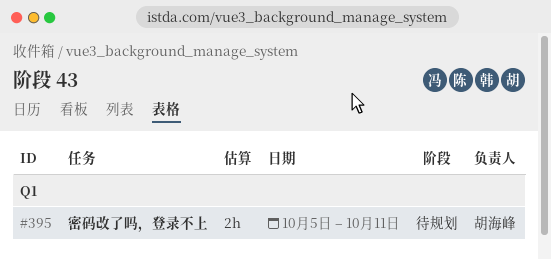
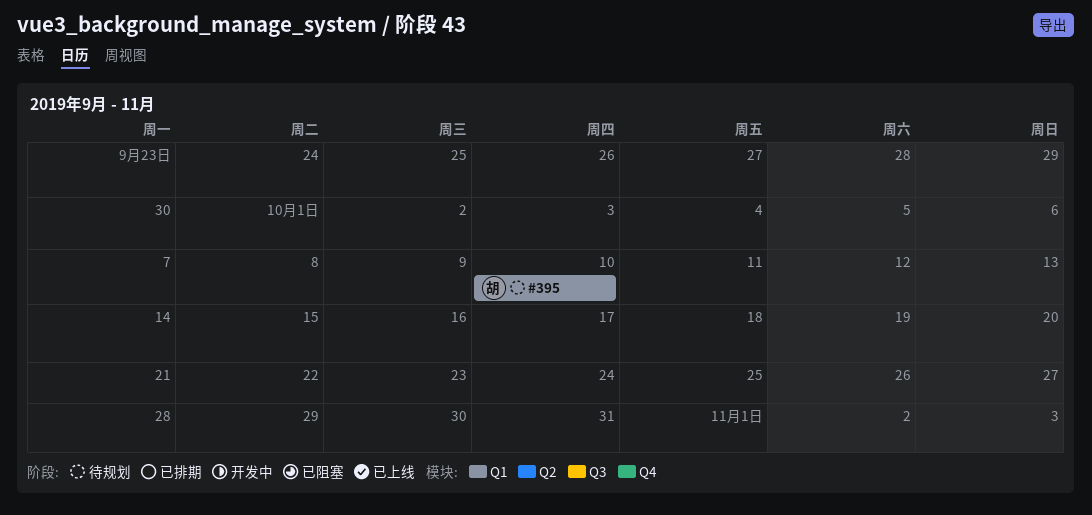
#395, start: Oct 5 -> Oct 10
#395, due: Oct 11 -> Oct 10

